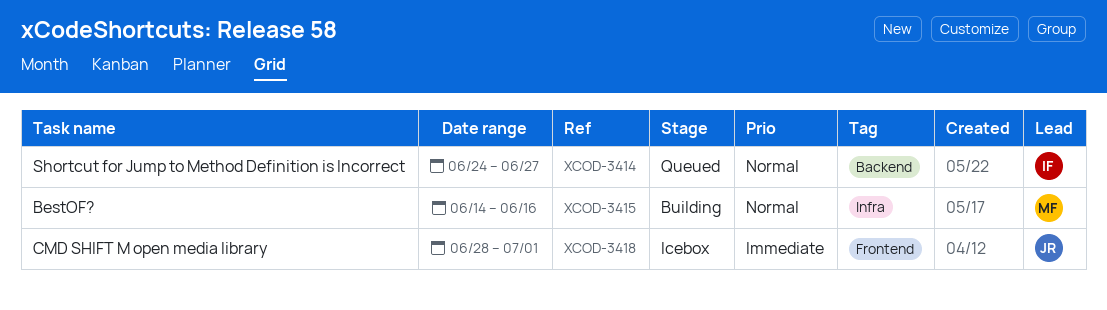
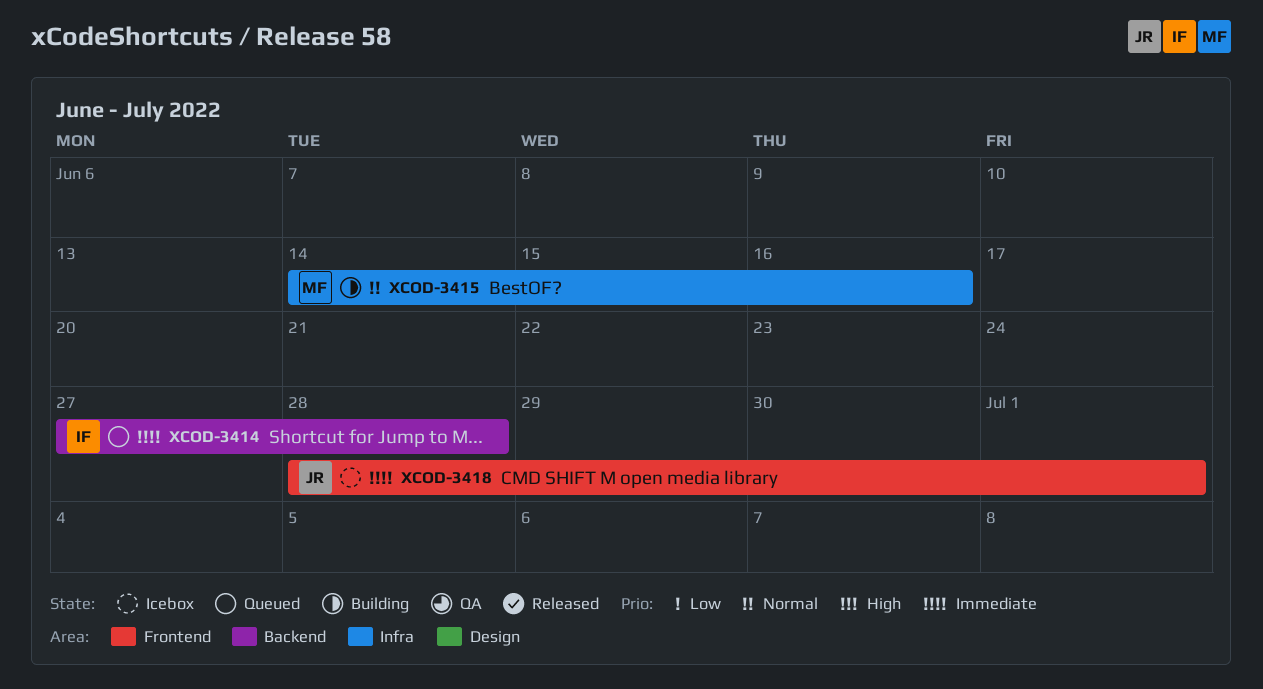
XCOD-3414, priority: Normal -> Immediate
XCOD-3414, start: Jun 24 -> Jun 27
XCOD-3414, due: Jun 27 -> Jun 28

